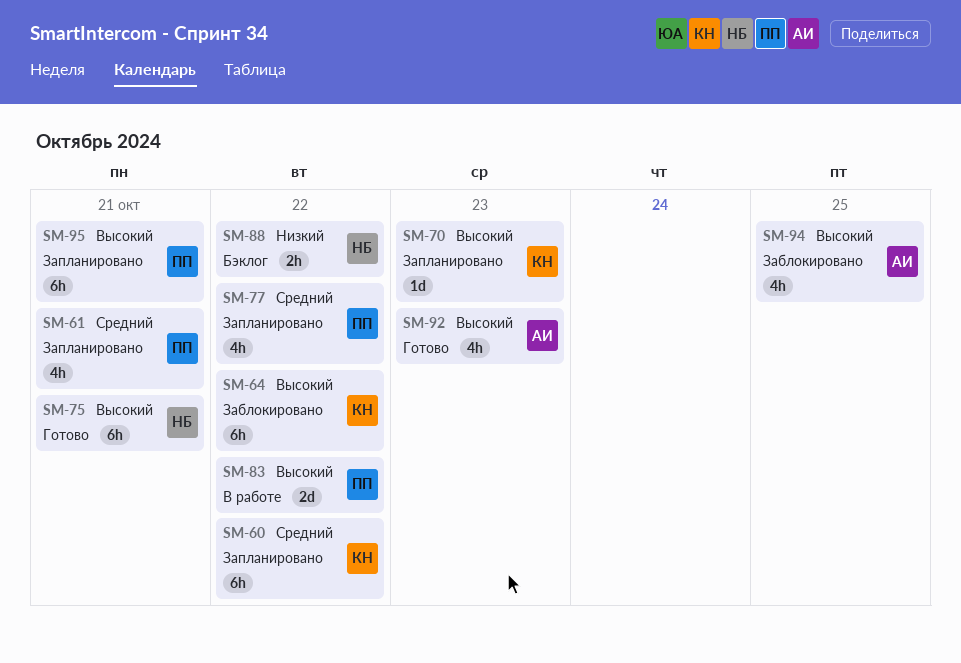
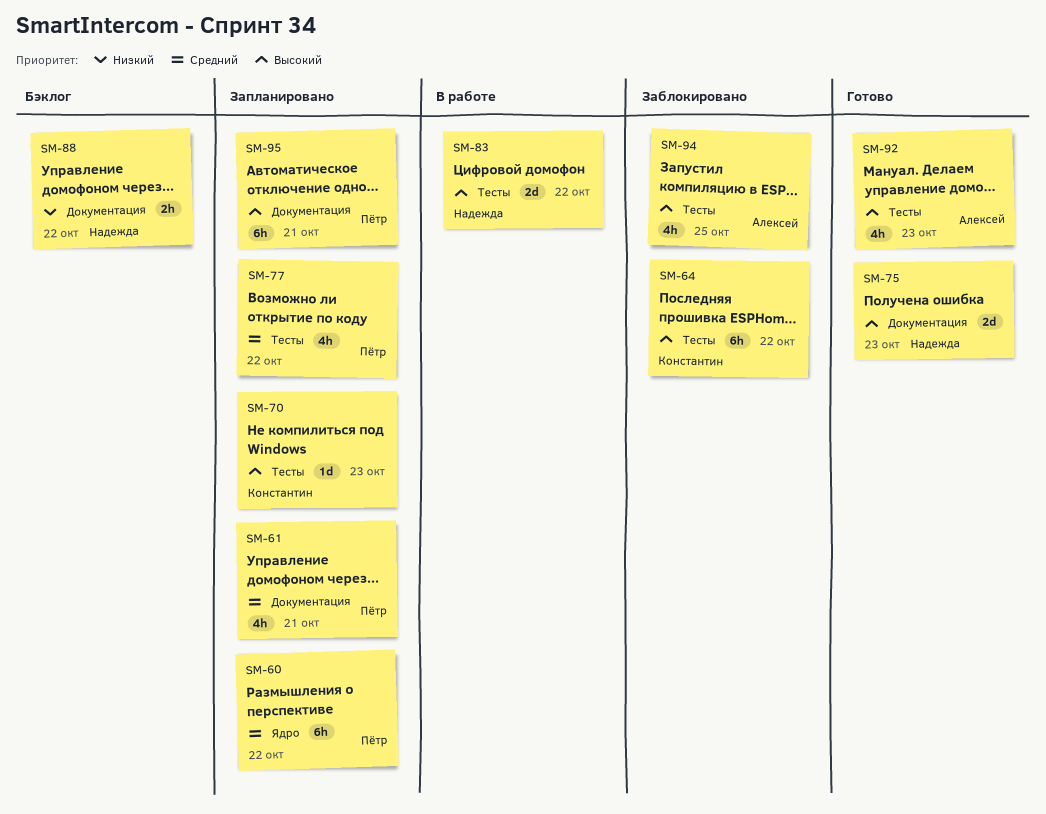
SM-60, owner: Константин -> Пётр
SM-75, estimate: 6h -> 2d
SM-75, due: Oct 21 -> Oct 23
SM-83, owner: Пётр -> Надежда

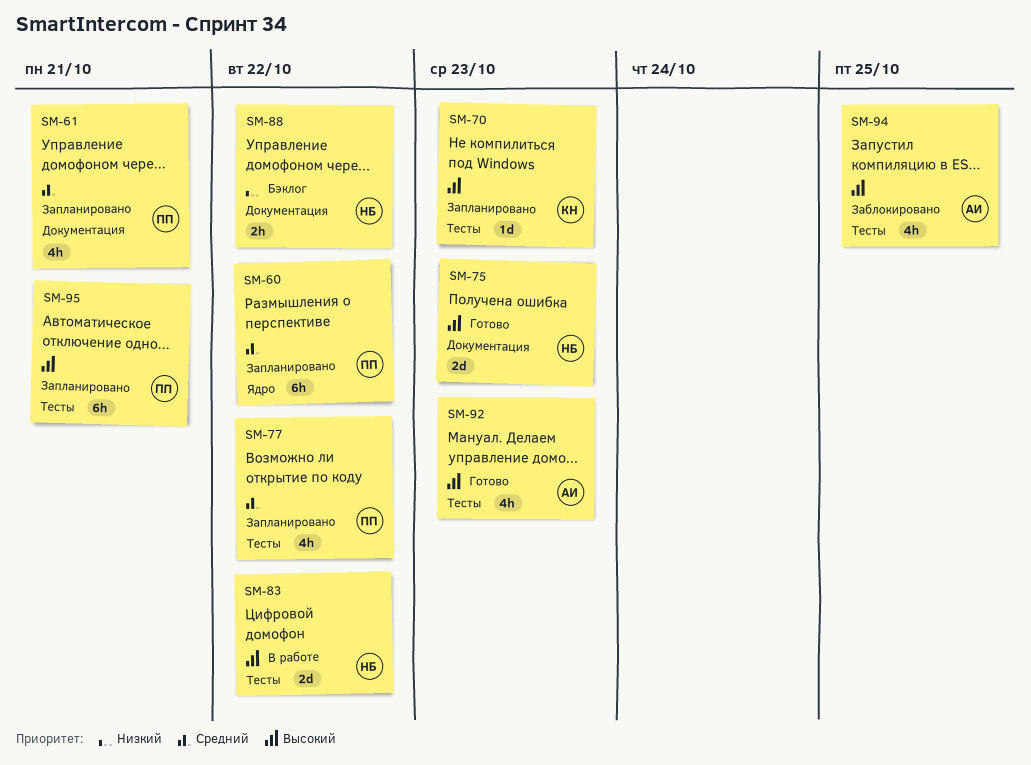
SM-64: present -> none
SM-95, label: Документация -> Тесты

